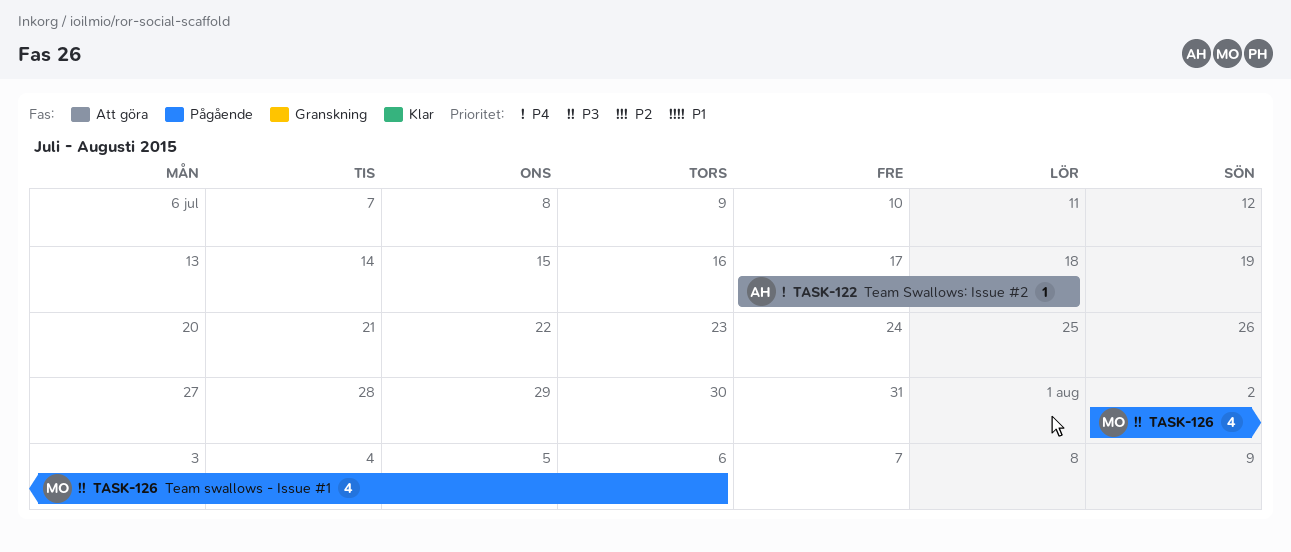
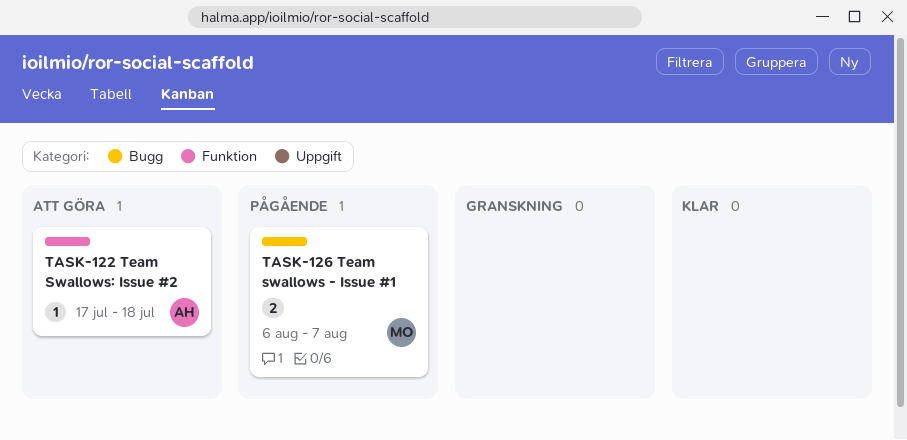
TASK-126, estimate: 4 -> 2
TASK-126, start: Aug 2 -> Aug 6
TASK-126, due: Aug 6 -> Aug 7

